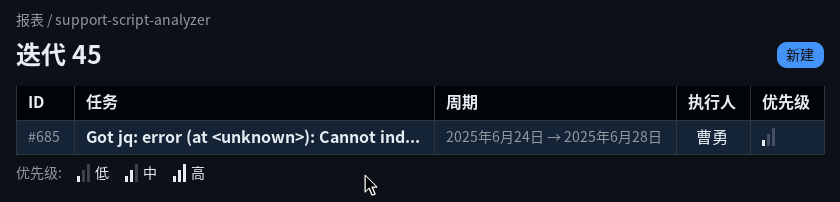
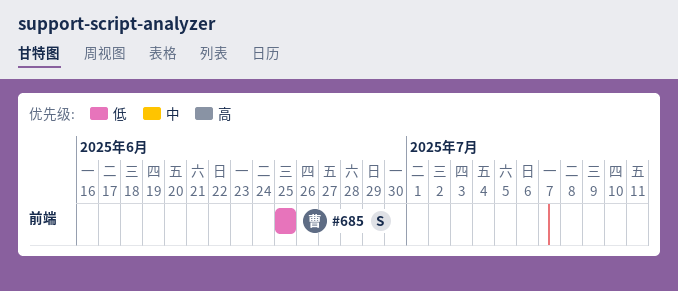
#685, start: Jun 24 -> Jun 25
#685, due: Jun 28 -> Jun 25

